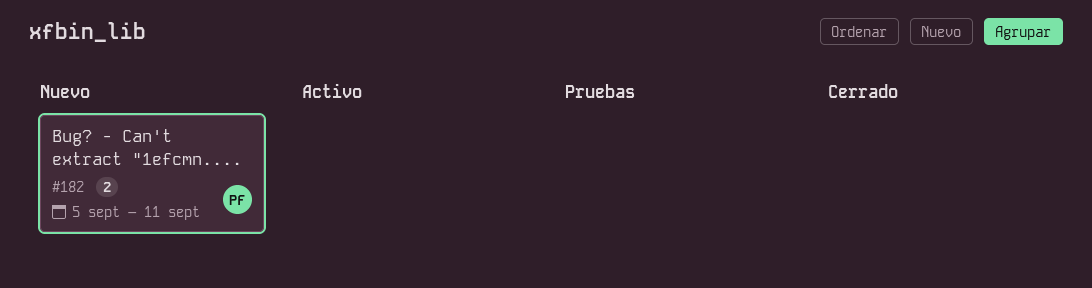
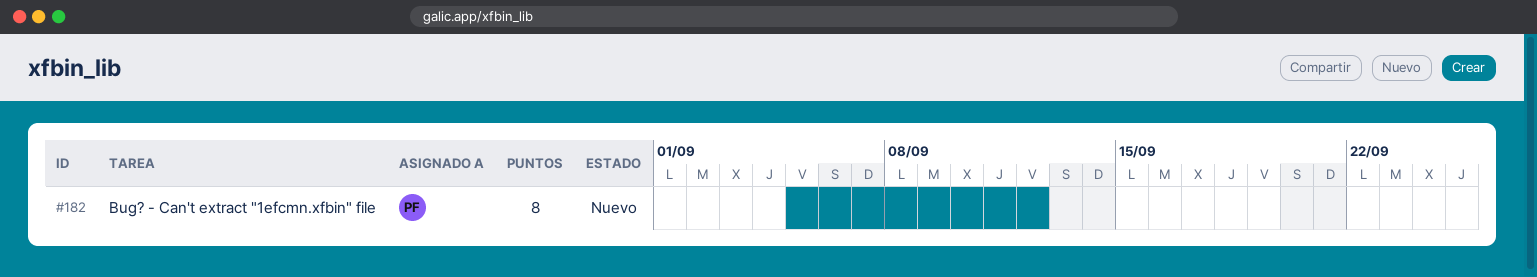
#182, estimate: 2 -> 8
#182, due: Sep 11 -> Sep 12

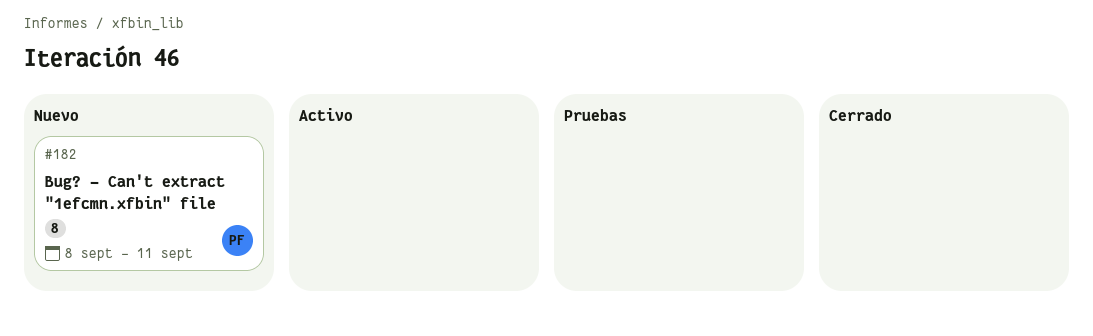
#182, start: Sep 5 -> Sep 8
#182, due: Sep 12 -> Sep 11

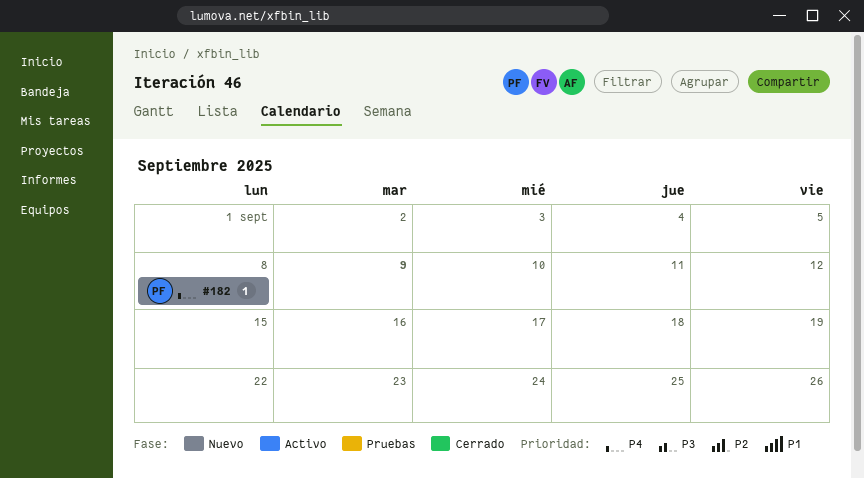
#182, estimate: 8 -> 1
#182, due: Sep 11 -> Sep 8

